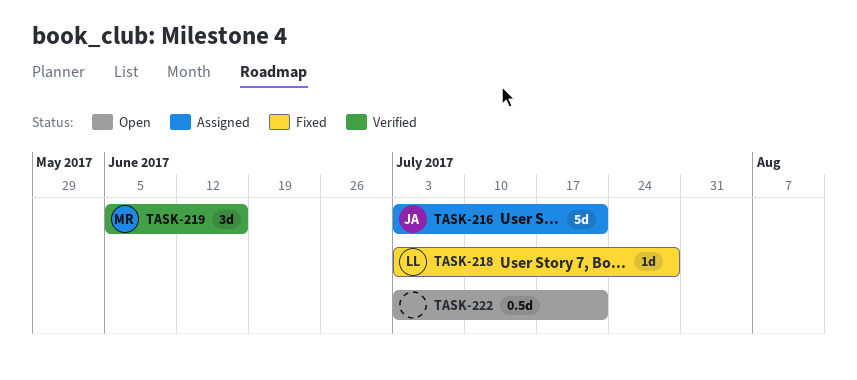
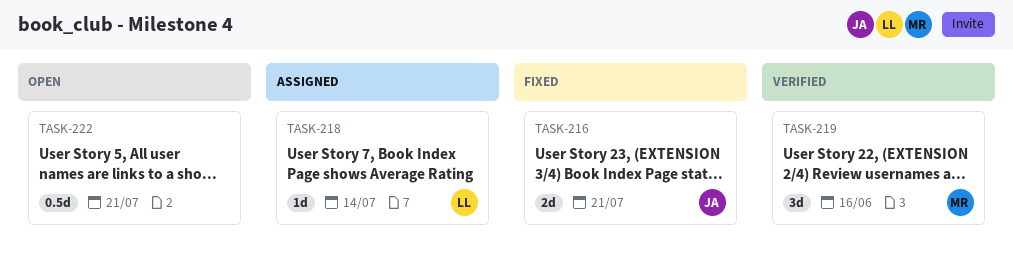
TASK-216, status: Assigned -> Fixed
TASK-216, estimate: 5d -> 2d
TASK-218, status: Fixed -> Assigned
TASK-218, due: Jul 28 -> Jul 14

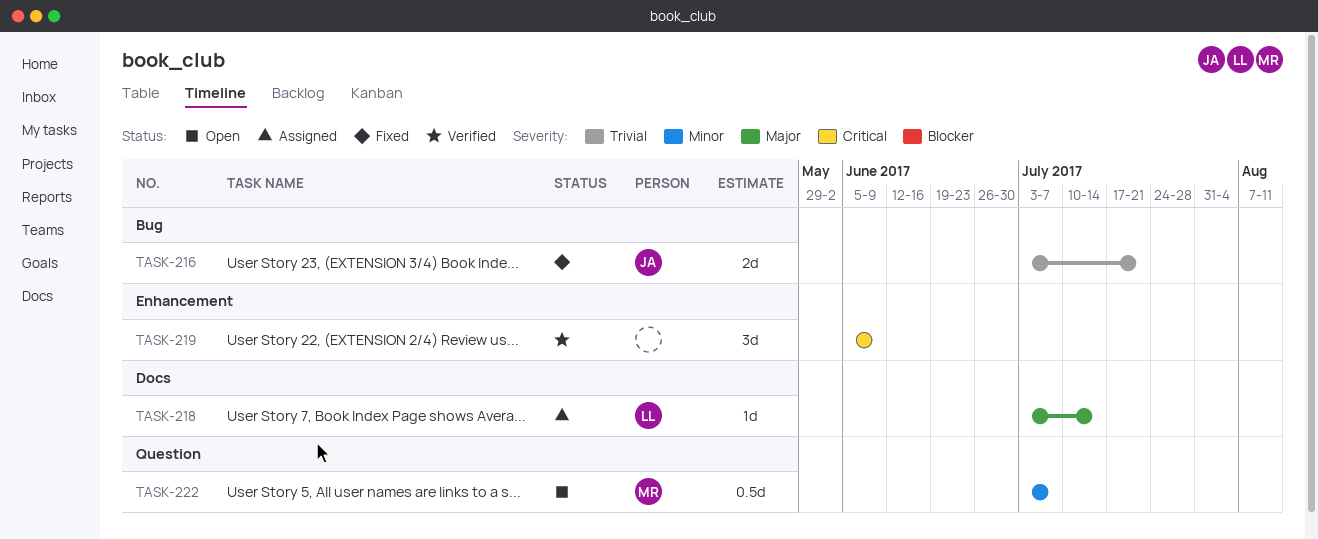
TASK-219, owner: MR -> none
TASK-219, due: Jun 16 -> Jun 9
TASK-222, owner: none -> MR
TASK-222, due: Jul 21 -> Jul 7

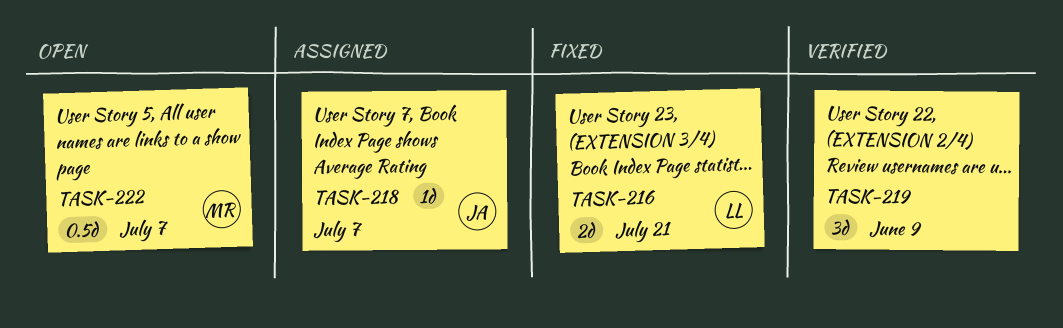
TASK-216, owner: JA -> LL
TASK-218, owner: LL -> JA
TASK-218, due: Jul 14 -> Jul 7

